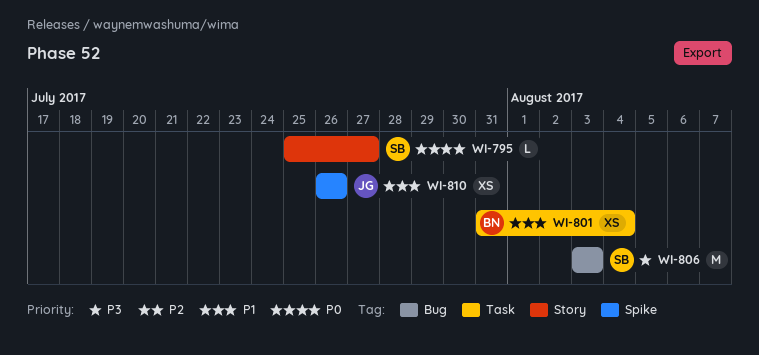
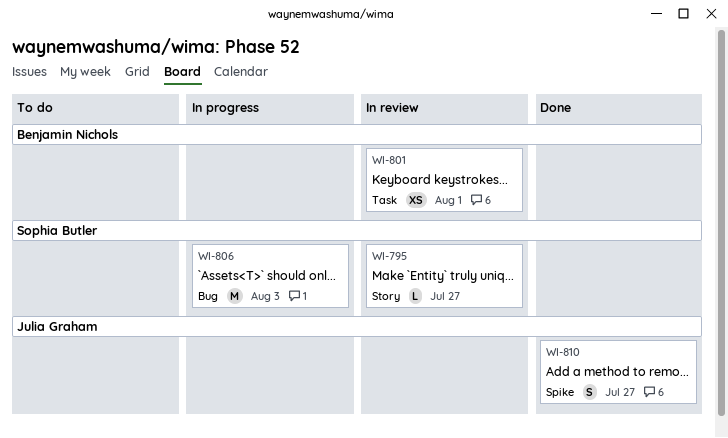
WI-801, due: Aug 4 -> Aug 1
WI-810, estimate: XS -> S
WI-810, due: Jul 26 -> Jul 27

